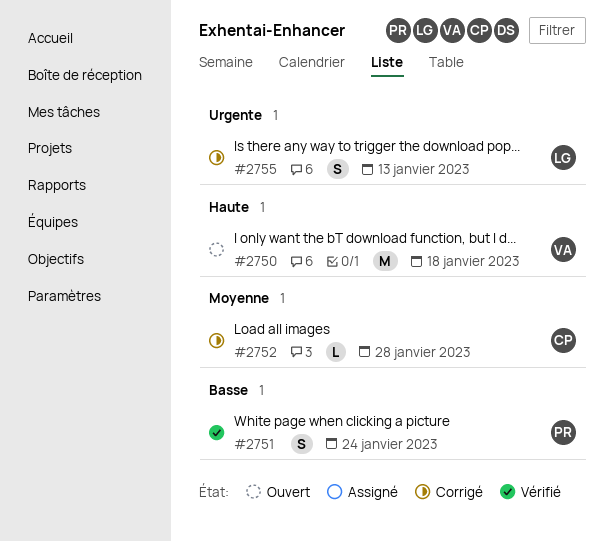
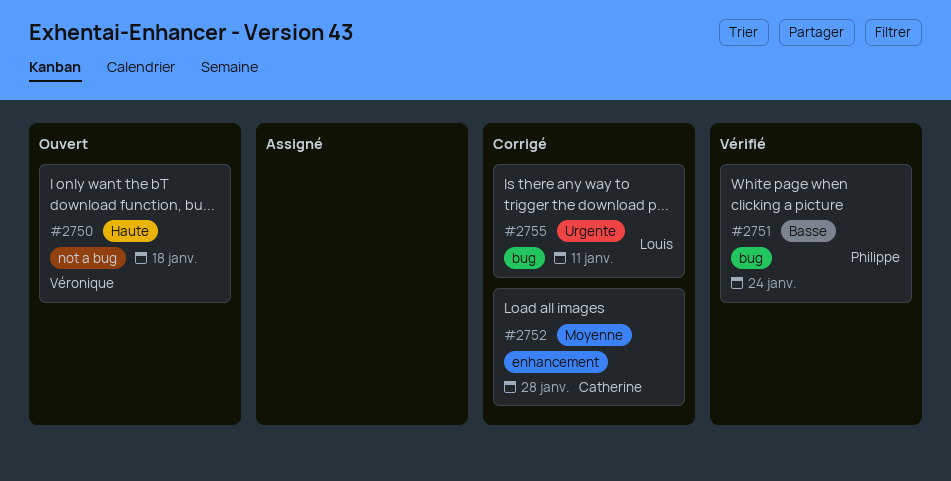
#2755, due: Jan 13 -> Jan 11

